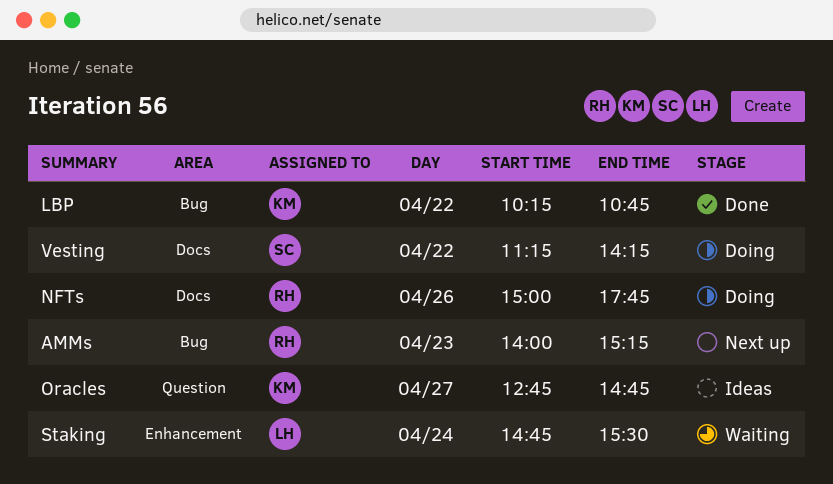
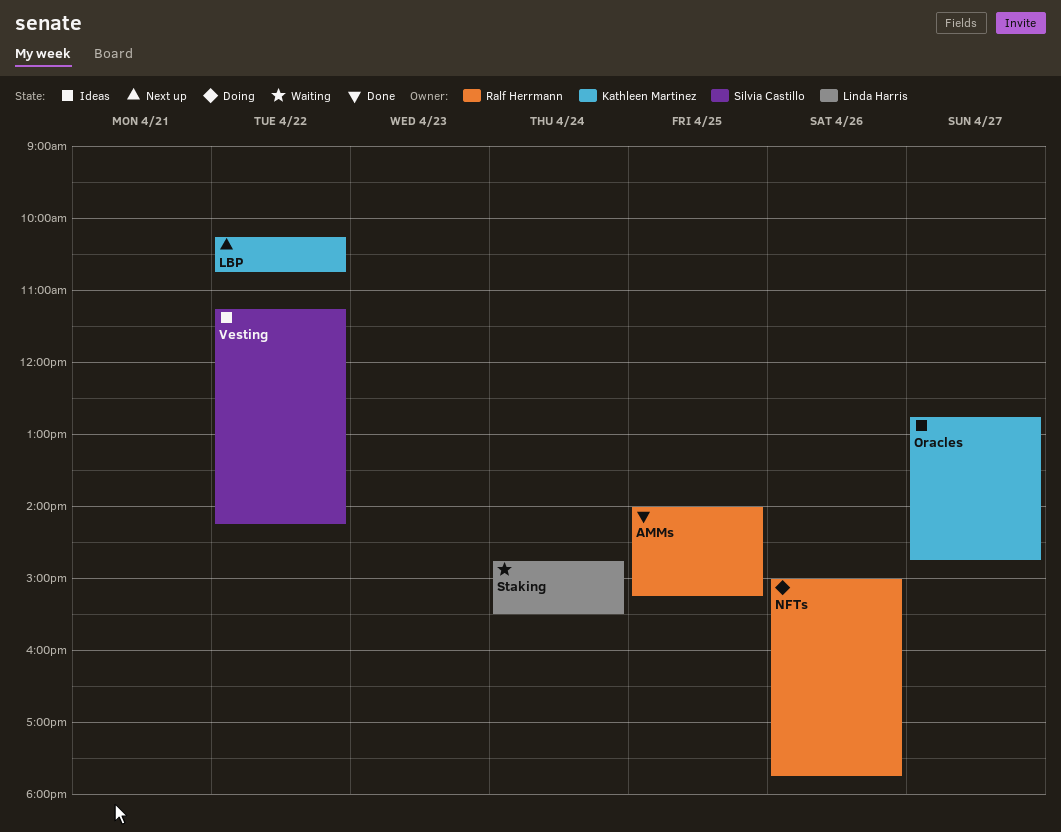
AMMs, status: Next up -> Done
AMMs, day: Apr 23 -> Apr 25
LBP, status: Done -> Next up
Vesting, status: Doing -> Ideas

